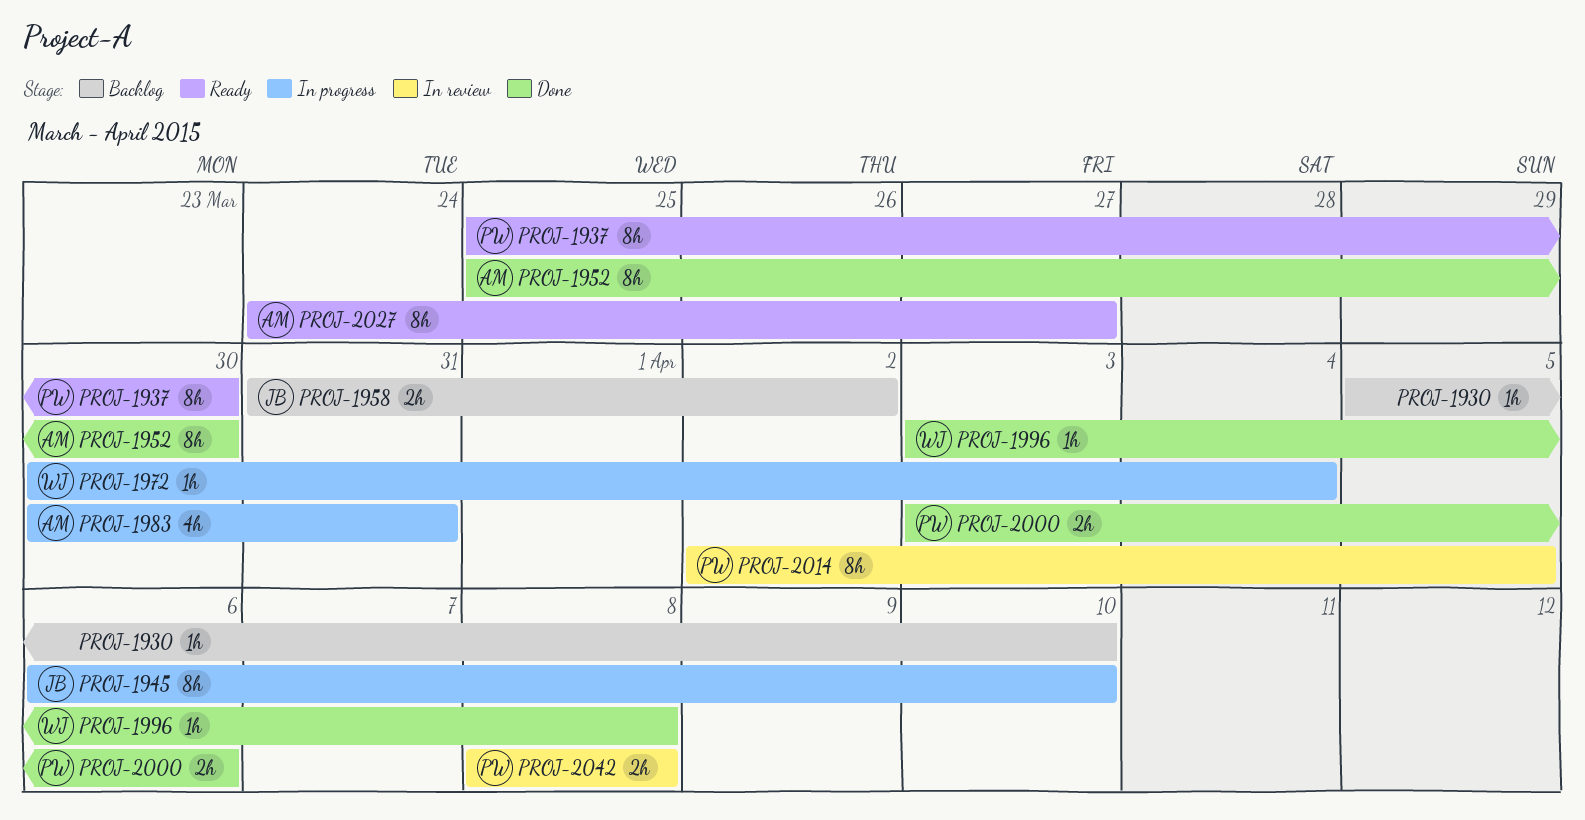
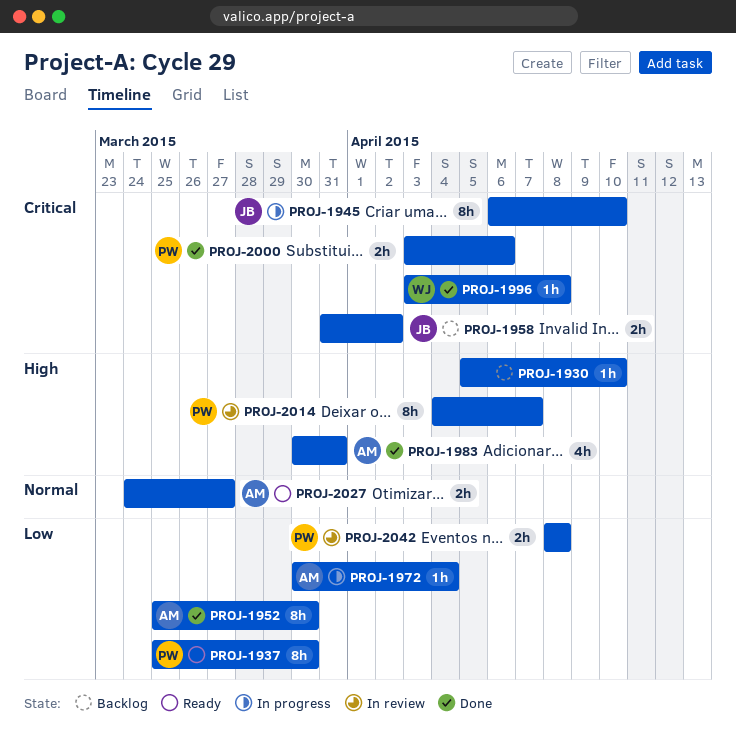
PROJ-1972, owner: WJ -> AM
PROJ-1983, status: In progress -> Done
PROJ-2014, start: Apr 2 -> Apr 4
PROJ-2014, due: Apr 5 -> Apr 7
PROJ-2027, estimate: 8h -> 2h

